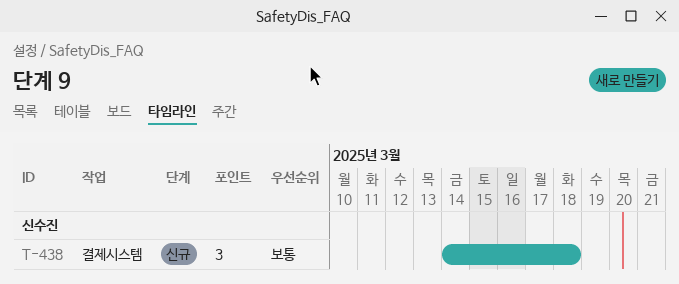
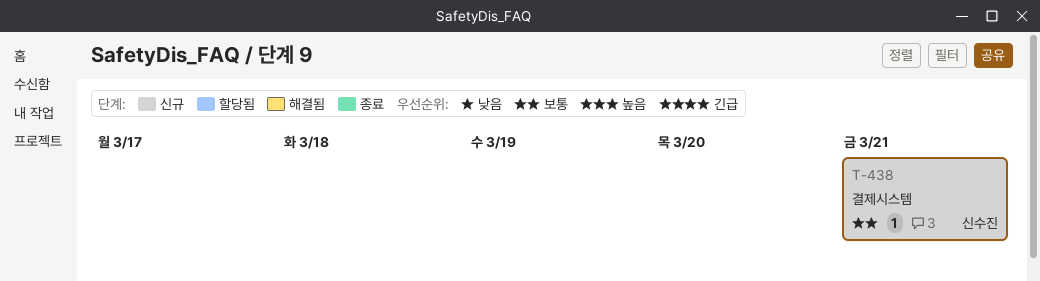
T-438, estimate: 3 -> 1
T-438, due: Mar 18 -> Mar 21

